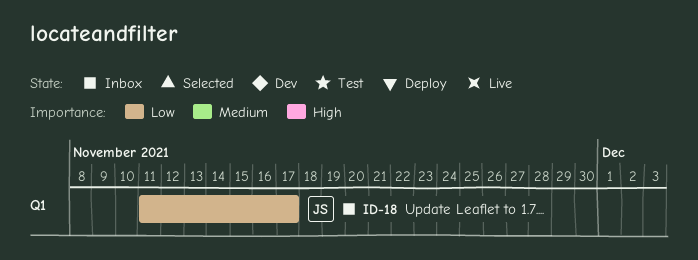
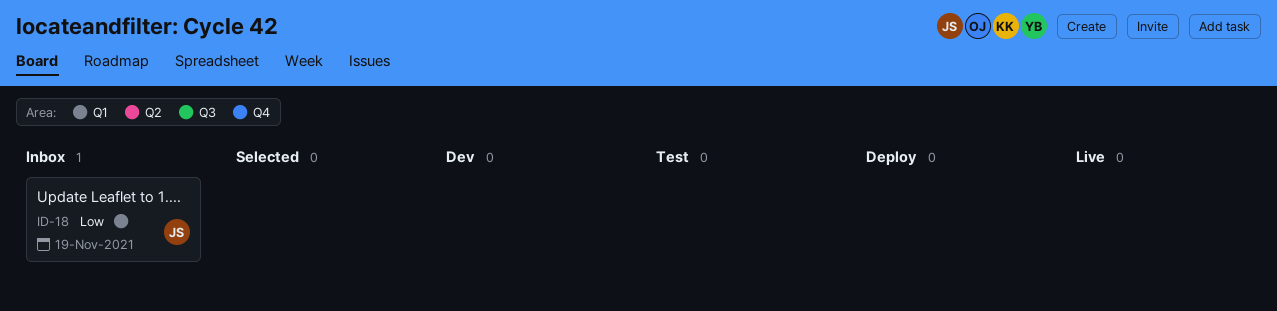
ID-18, due: Nov 17 -> Nov 19

